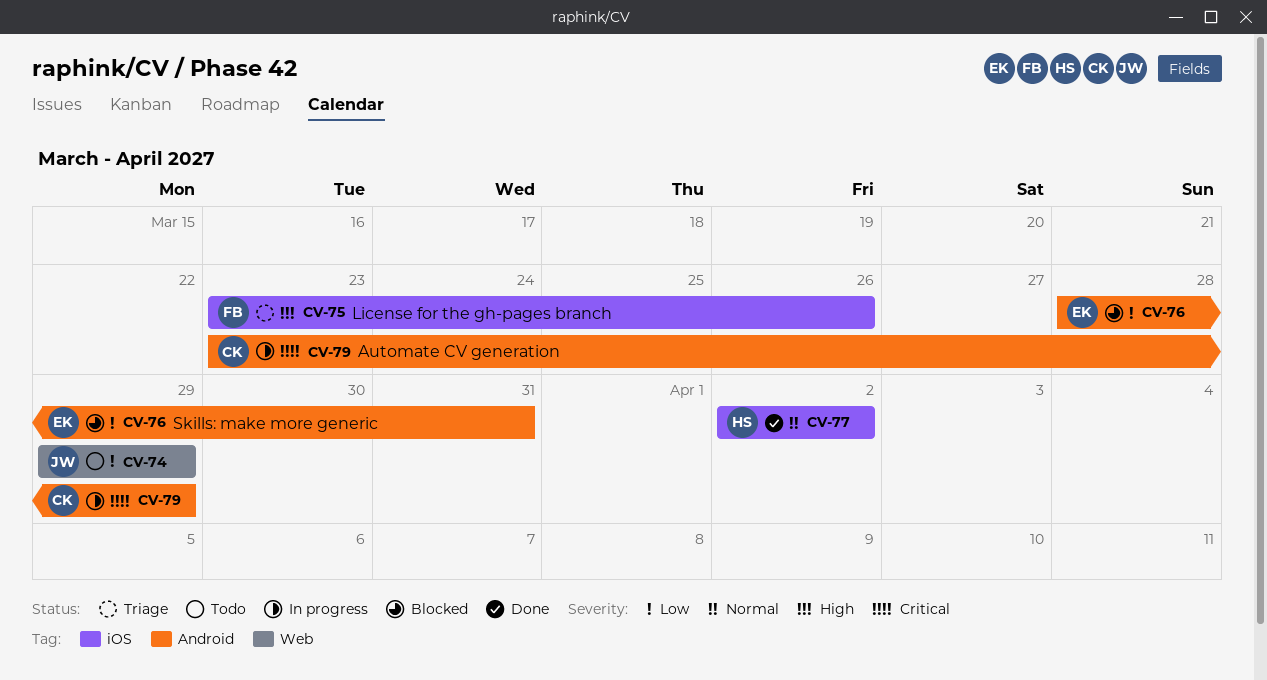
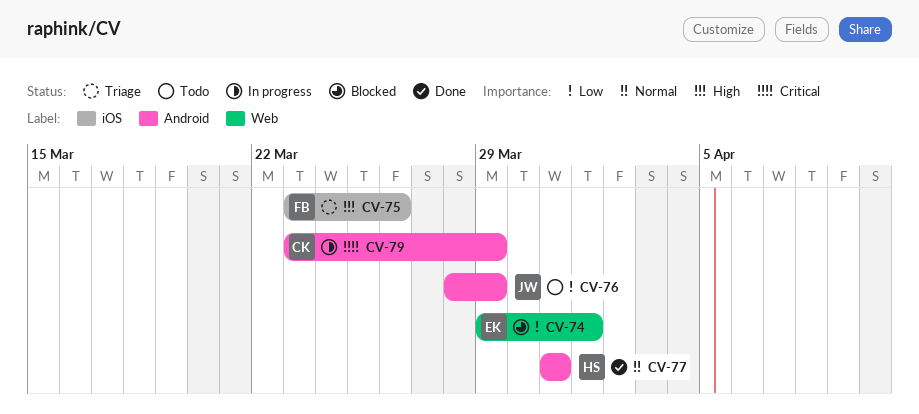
CV-74, status: Todo -> Blocked
CV-74, owner: JW -> EK
CV-74, due: Mar 29 -> Apr 1
CV-76, status: Blocked -> Todo
CV-76, owner: EK -> JW
CV-76, due: Mar 31 -> Mar 29
CV-77, label: iOS -> Android
CV-77, start: Apr 2 -> Mar 31
CV-77, due: Apr 2 -> Mar 31

